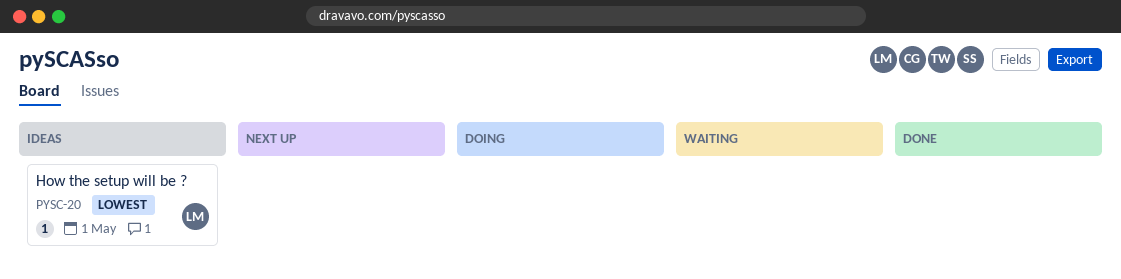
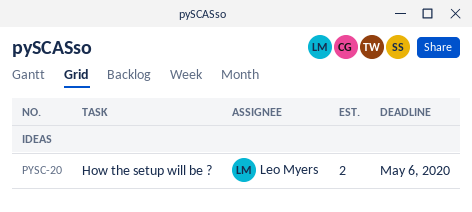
PYSC-20, estimate: 1 -> 2
PYSC-20, due: May 1 -> May 6

